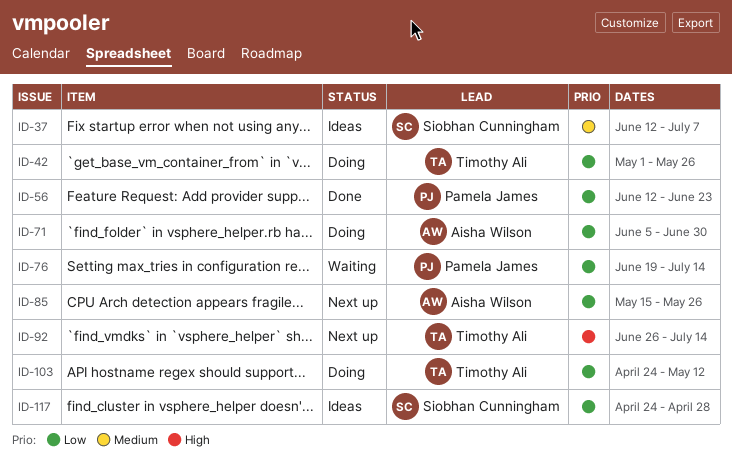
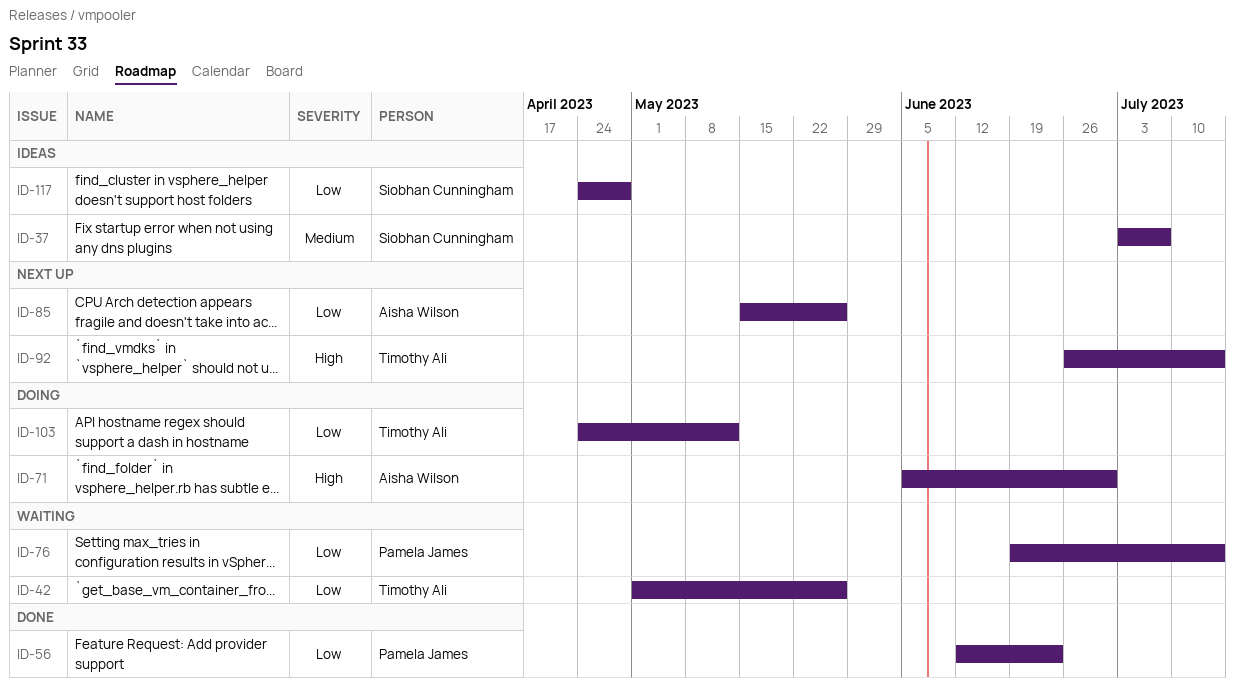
ID-37, start: Jun 12 -> Jul 3
ID-42, status: Doing -> Waiting
ID-71, priority: Low -> High

